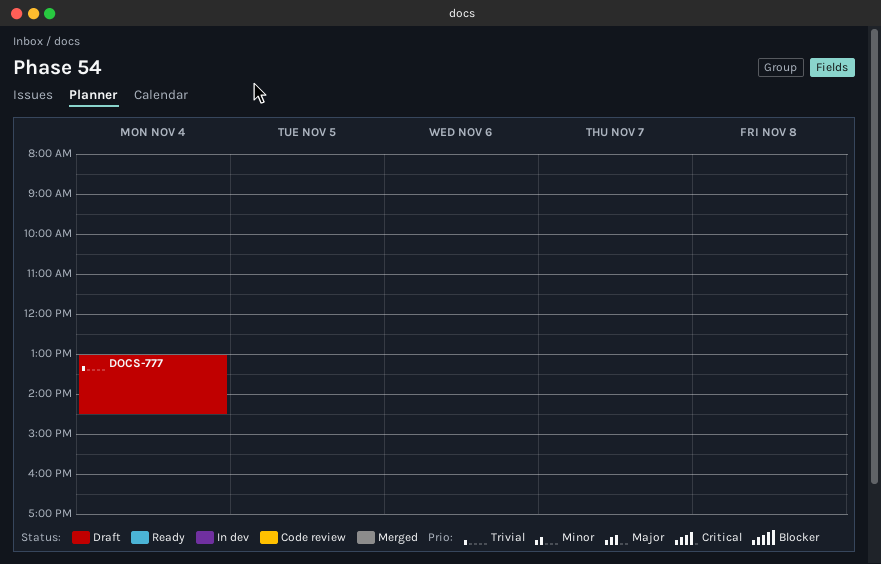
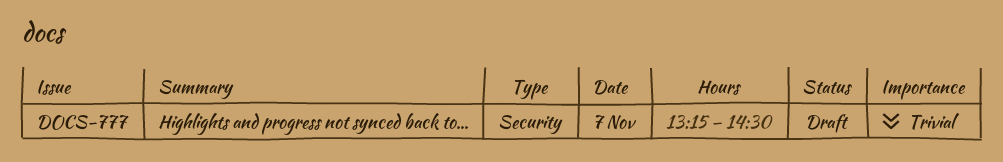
DOCS-777, day: Nov 4 -> Nov 7
DOCS-777, begins: 13:00 -> 13:15

